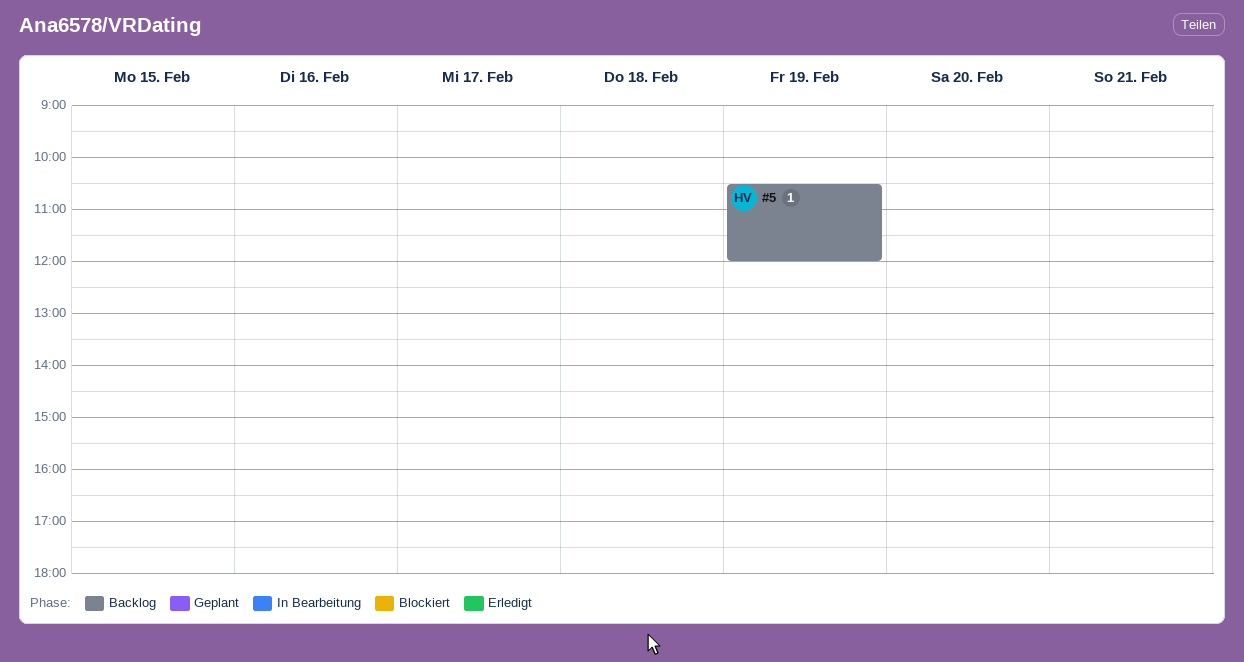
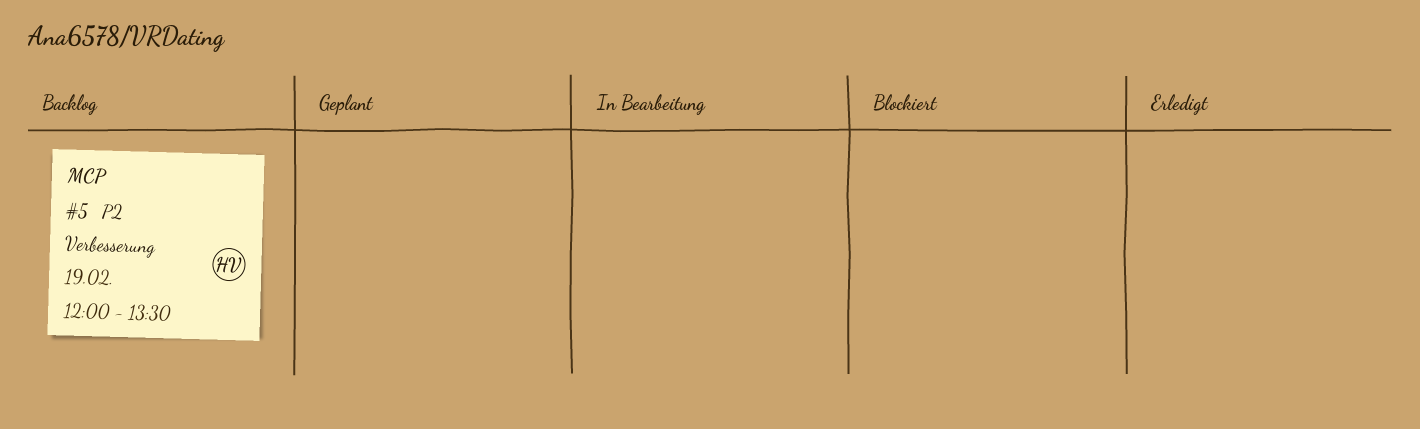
#5, begins: 10:30 -> 12:00
#5, ends: 12:00 -> 13:30

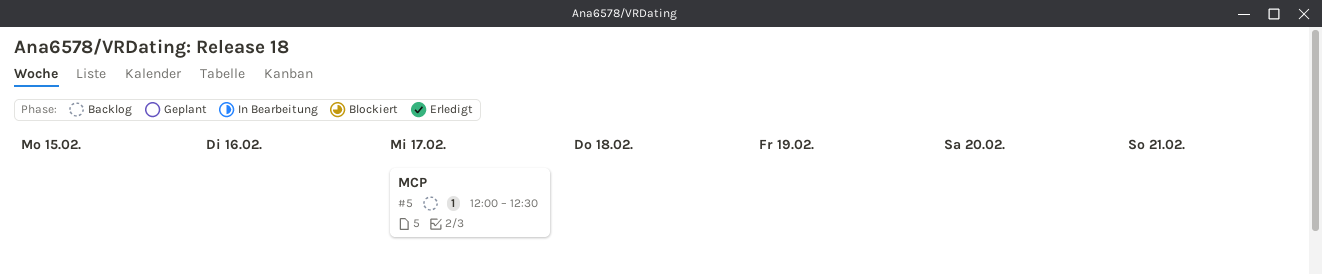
#5, day: Feb 19 -> Feb 17
#5, ends: 13:30 -> 12:30

